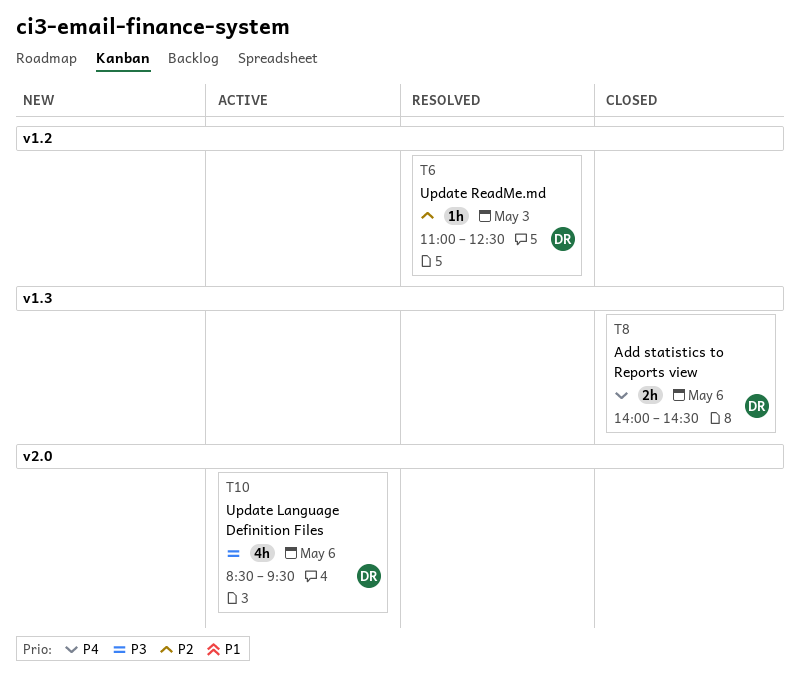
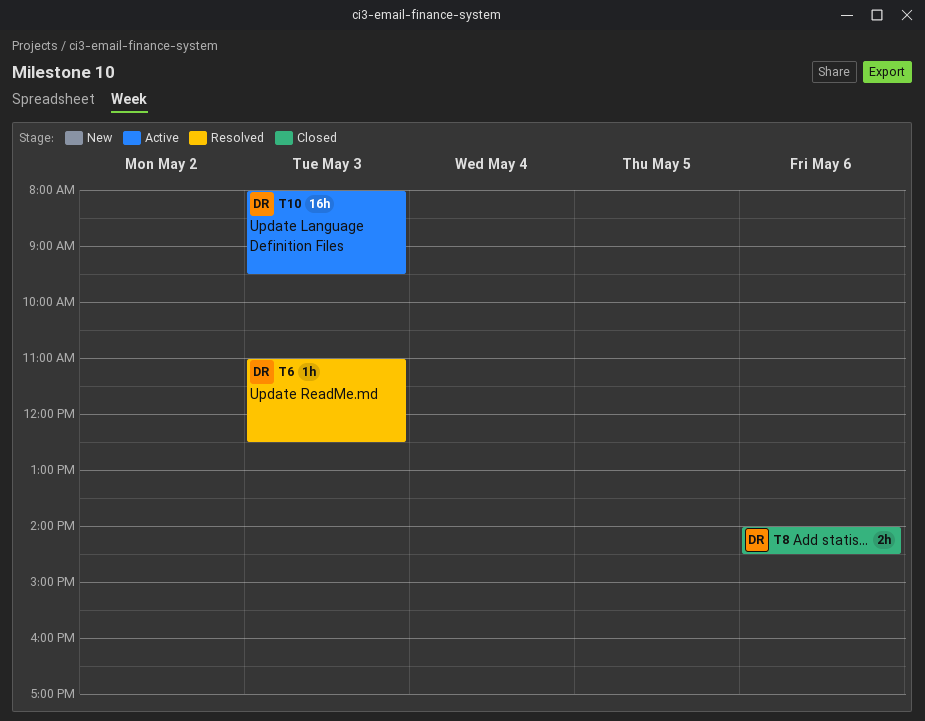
T10, estimate: 4h -> 16h
T10, day: May 6 -> May 3
T10, begins: 08:30 -> 08:00

